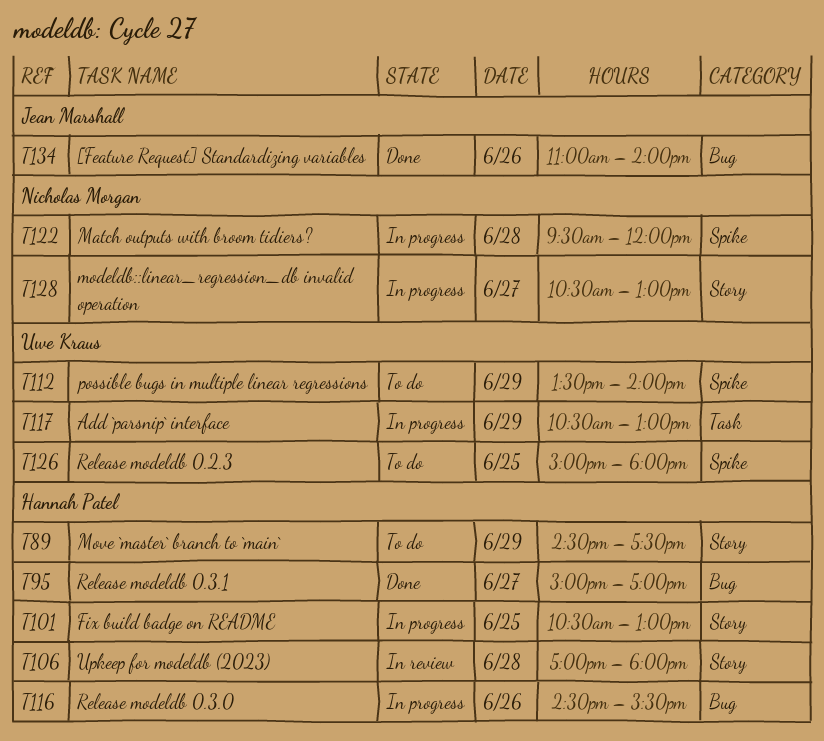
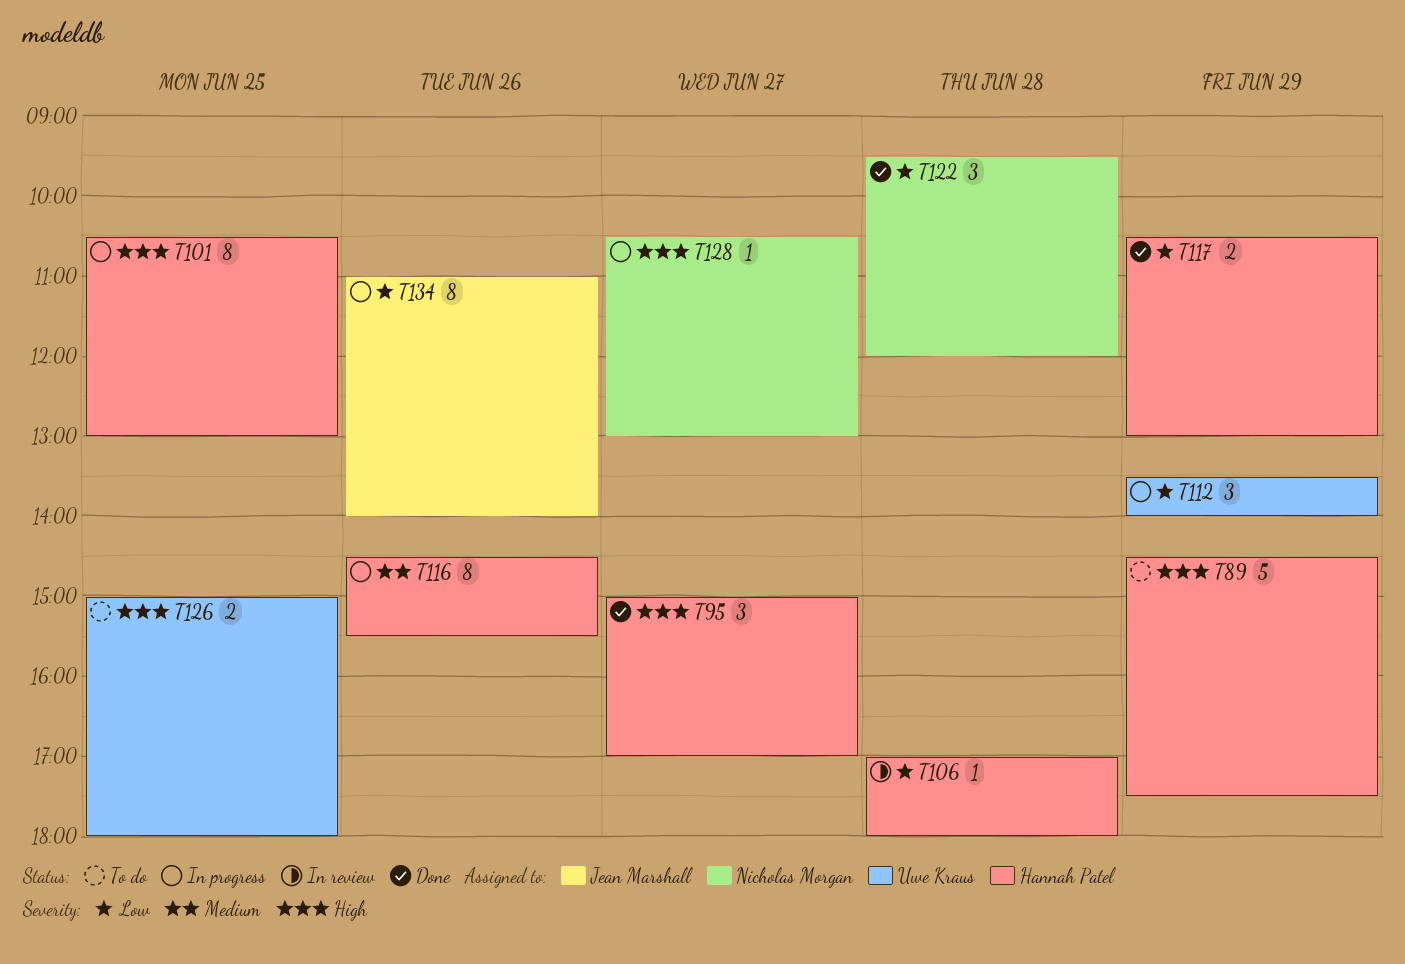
T112, status: To do -> In progress
T117, status: In progress -> Done
T117, owner: Uwe Kraus -> Hannah Patel
T122, status: In progress -> Done
T134, status: Done -> In progress

